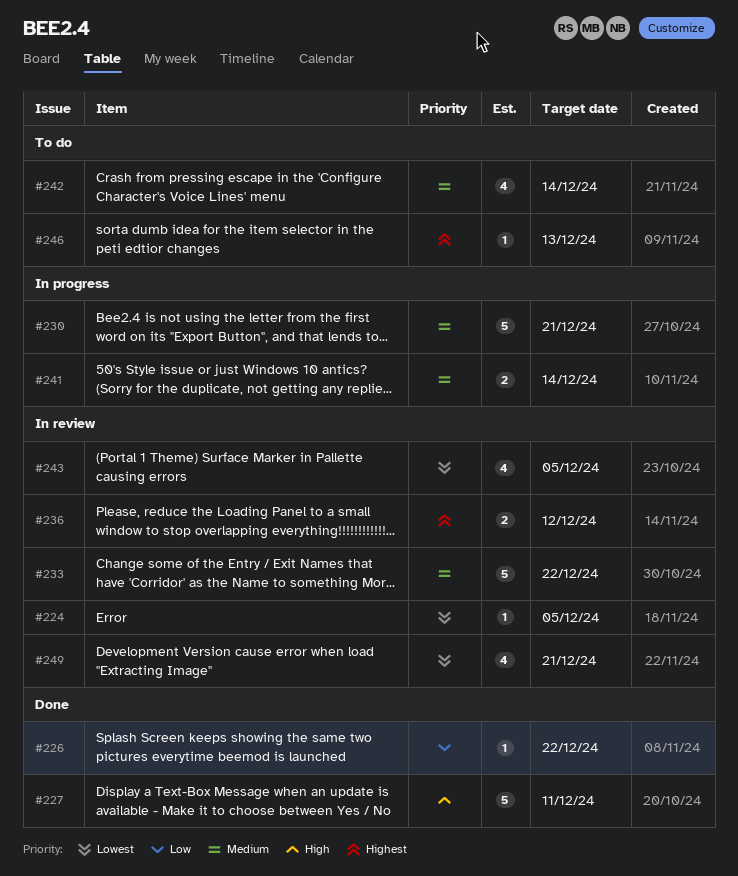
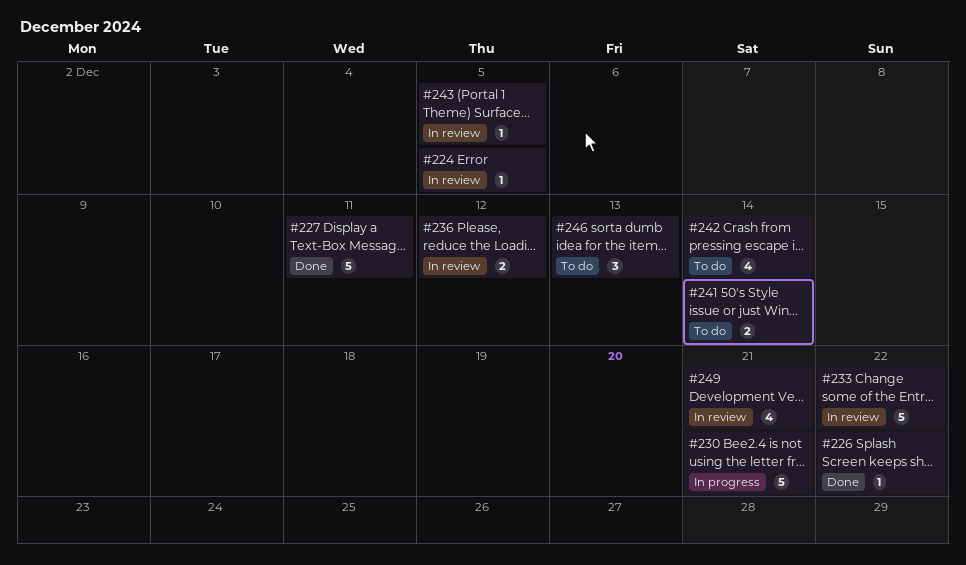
#241, status: In progress -> To do
#243, estimate: 4 -> 1
#246, estimate: 1 -> 3

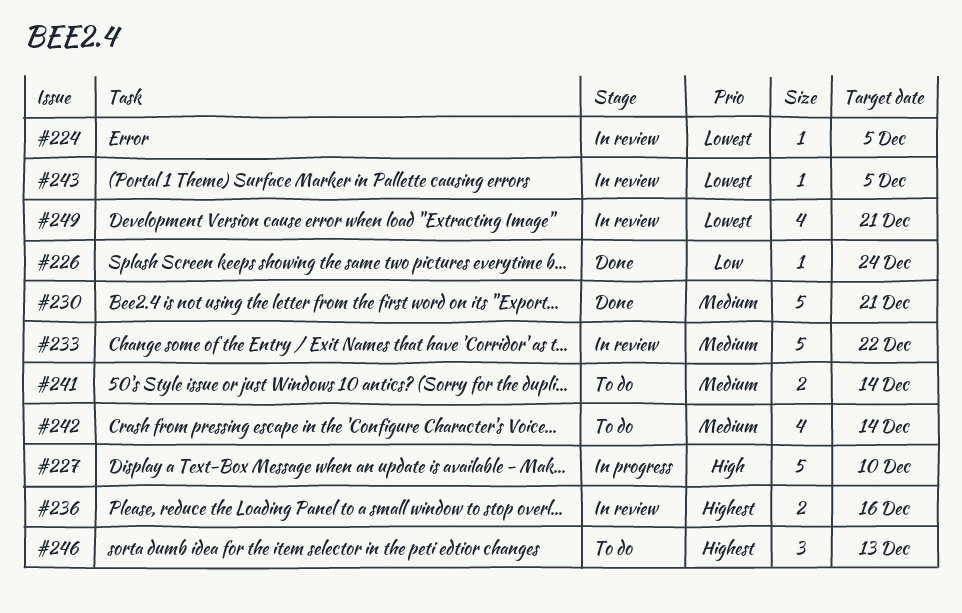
#226, due: Dec 22 -> Dec 24
#227, status: Done -> In progress
#227, due: Dec 11 -> Dec 10
#230, status: In progress -> Done
#236, due: Dec 12 -> Dec 16

